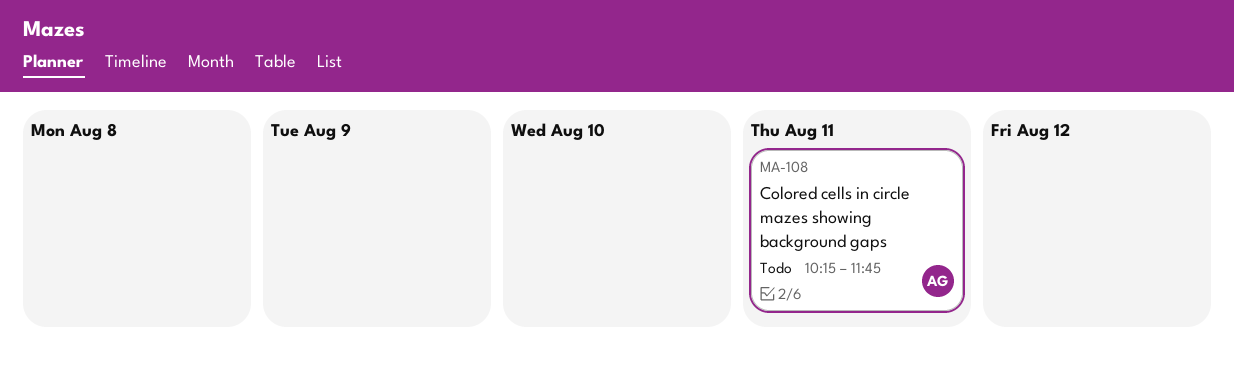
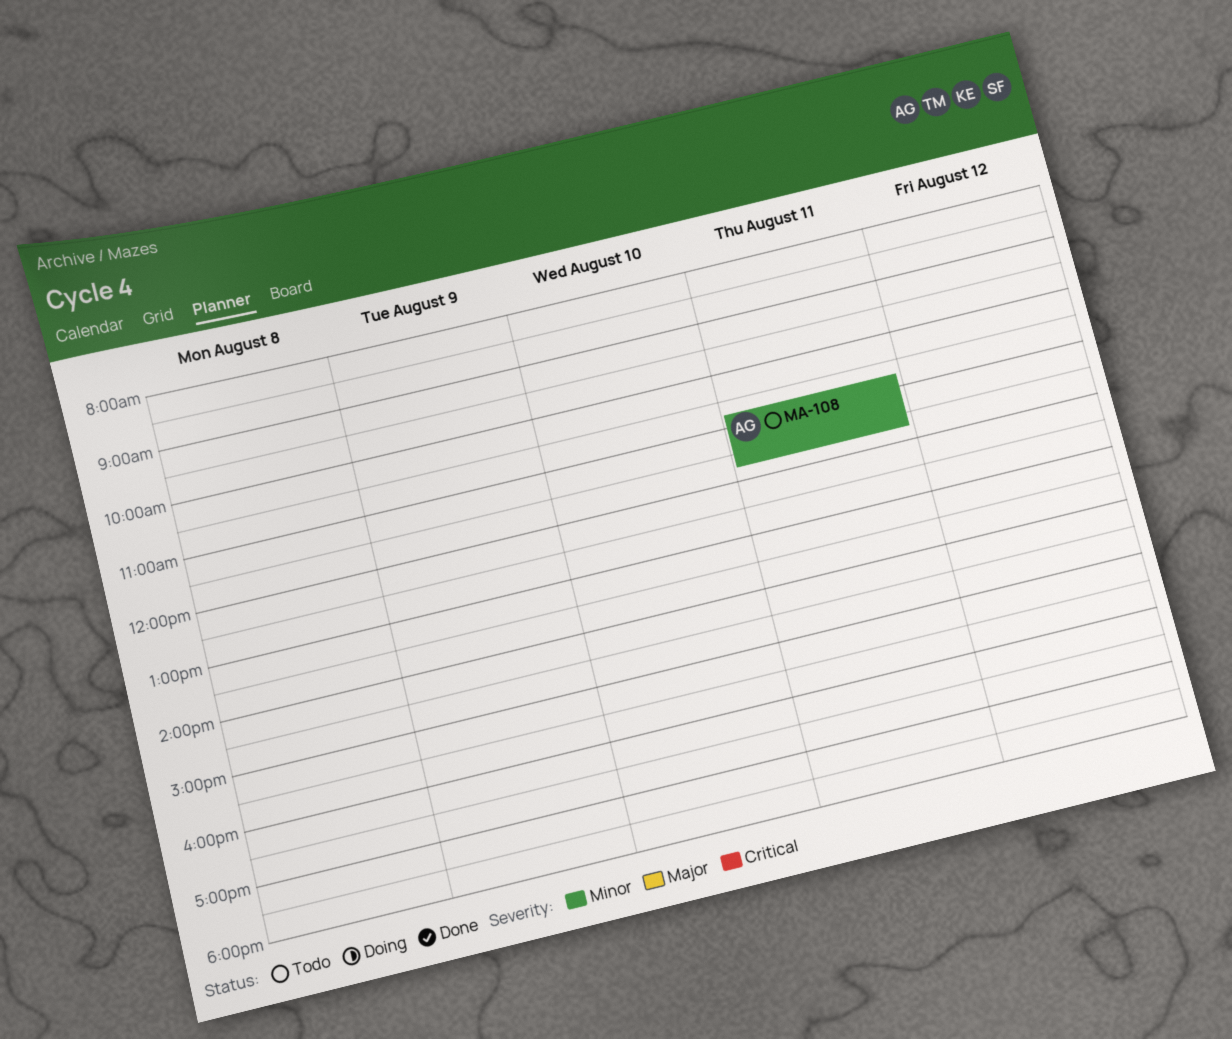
MA-108, begins: 10:15 -> 10:45

